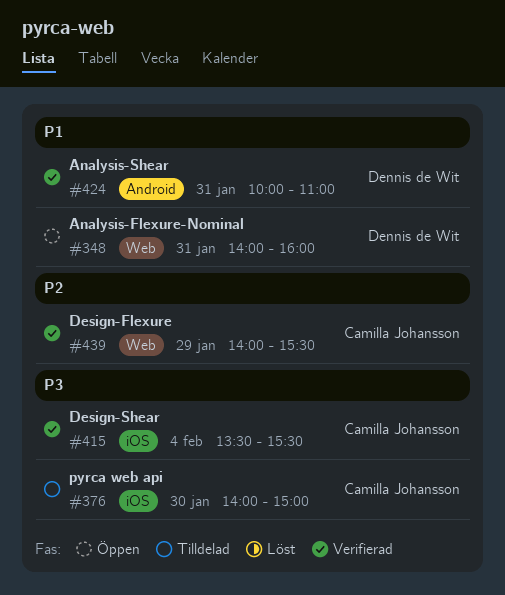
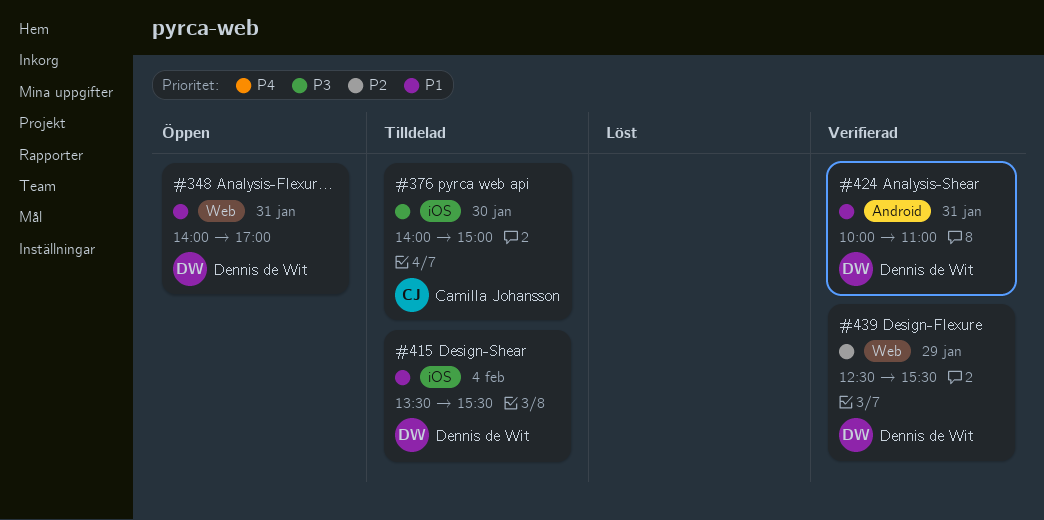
#348, ends: 16:00 -> 17:00
#415, status: Verifierad -> Tilldelad
#415, owner: Camilla Johansson -> Dennis de Wit
#415, priority: P3 -> P1
#439, owner: Camilla Johansson -> Dennis de Wit
#439, begins: 14:00 -> 12:30

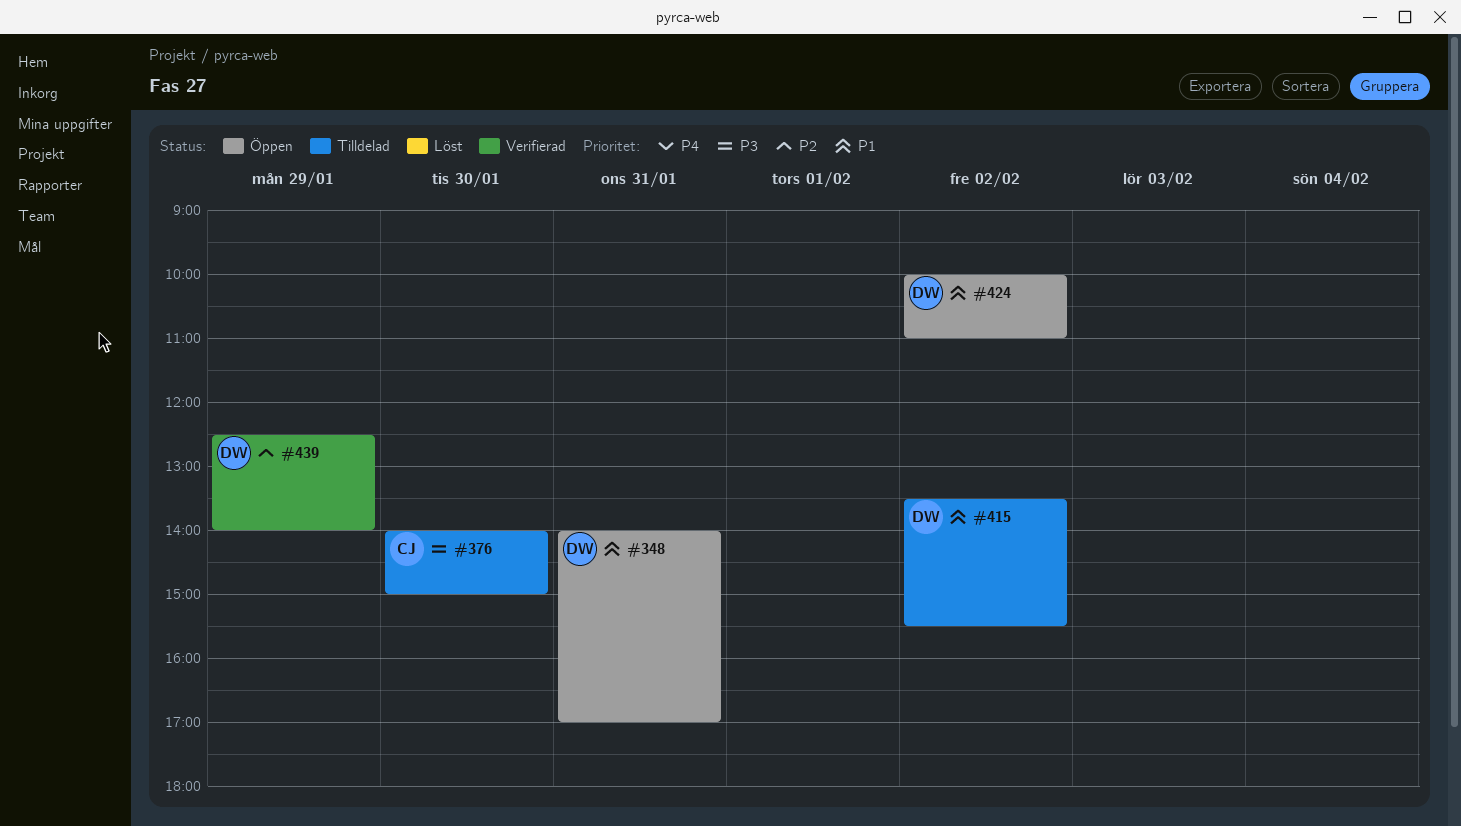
#415, day: Feb 4 -> Feb 2
#424, status: Verifierad -> Öppen
#424, day: Jan 31 -> Feb 2
#439, ends: 15:30 -> 14:00

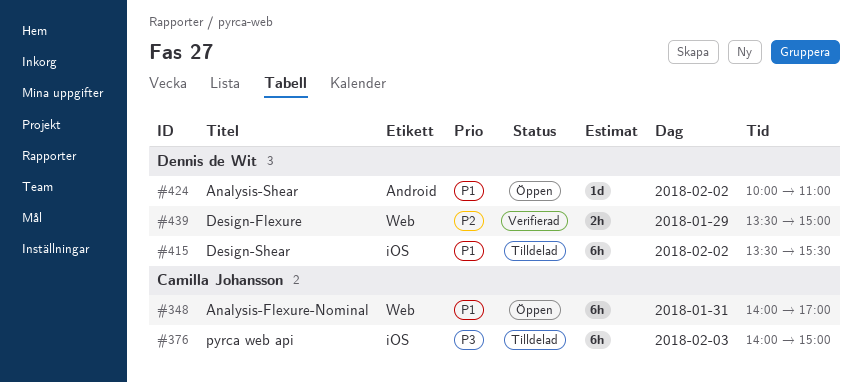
#348, owner: Dennis de Wit -> Camilla Johansson
#376, day: Jan 30 -> Feb 3
#439, begins: 12:30 -> 13:30
#439, ends: 14:00 -> 15:00

